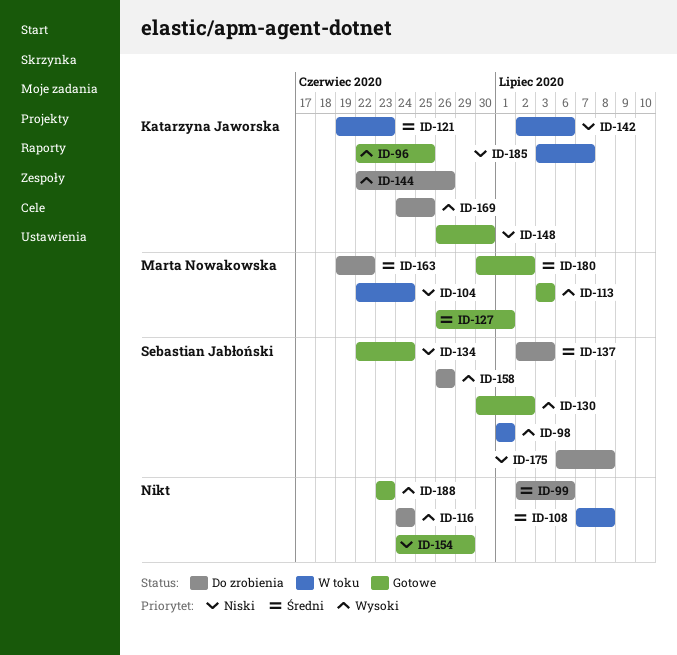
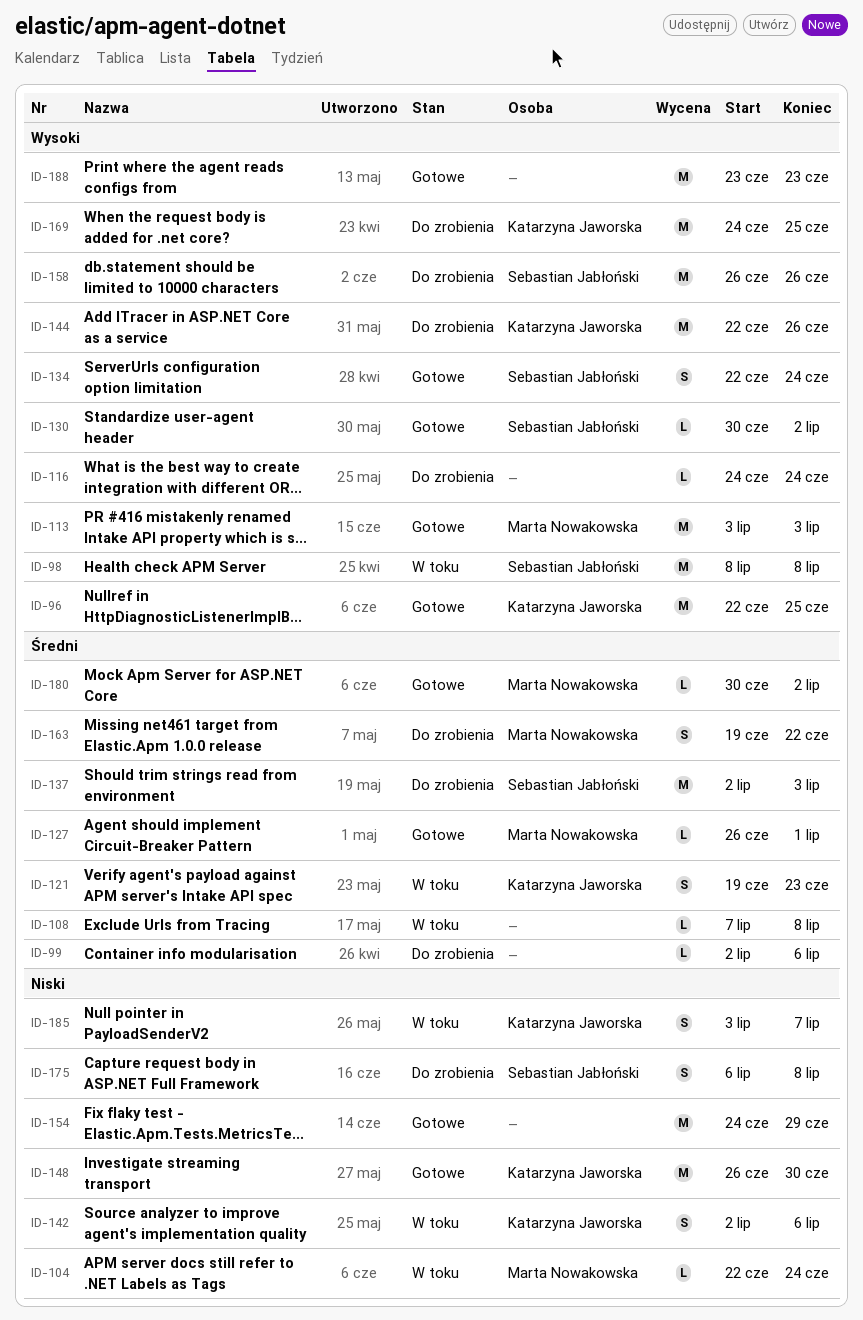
ID-98, start: Jul 1 -> Jul 8
ID-98, due: Jul 1 -> Jul 8
ID-134, priority: Niski -> Wysoki

